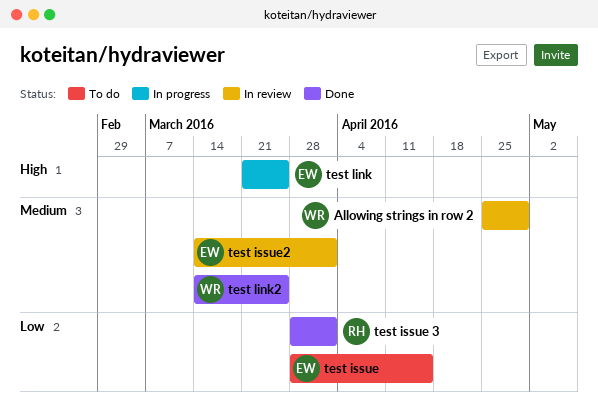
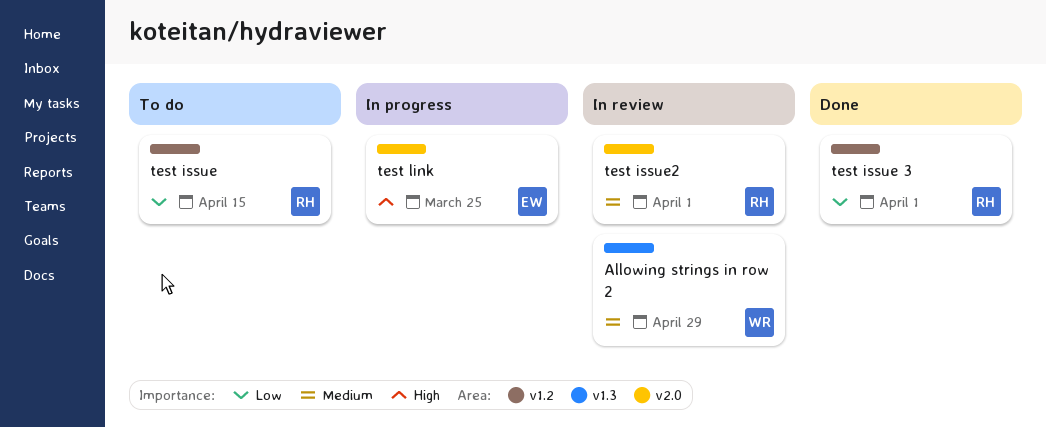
test issue, owner: EW -> RH
test issue2, owner: EW -> RH
test link2: present -> none

